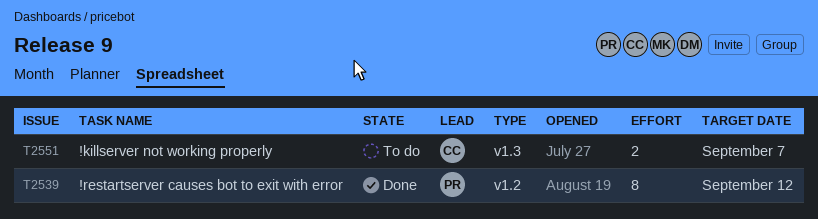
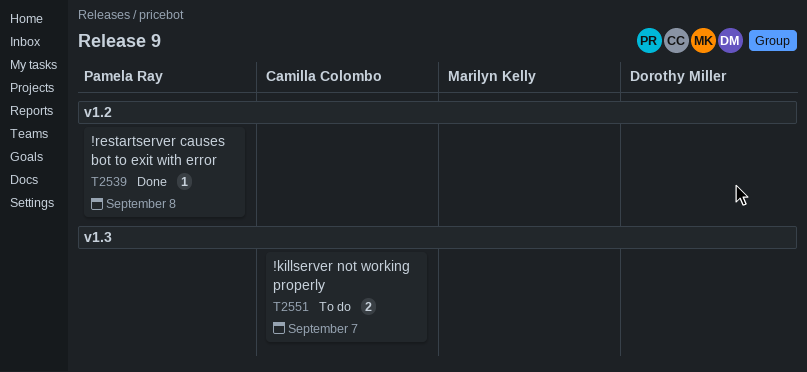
T2539, estimate: 8 -> 1
T2539, due: Sep 12 -> Sep 8

